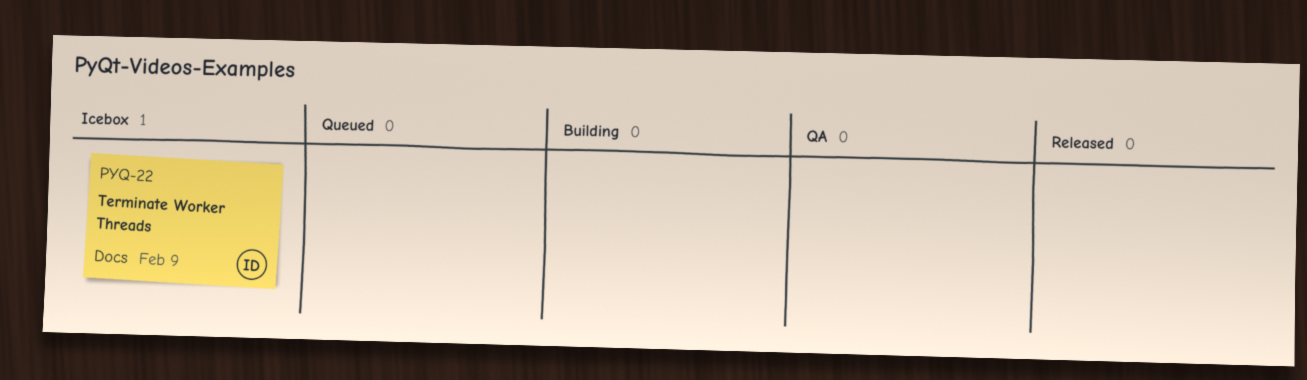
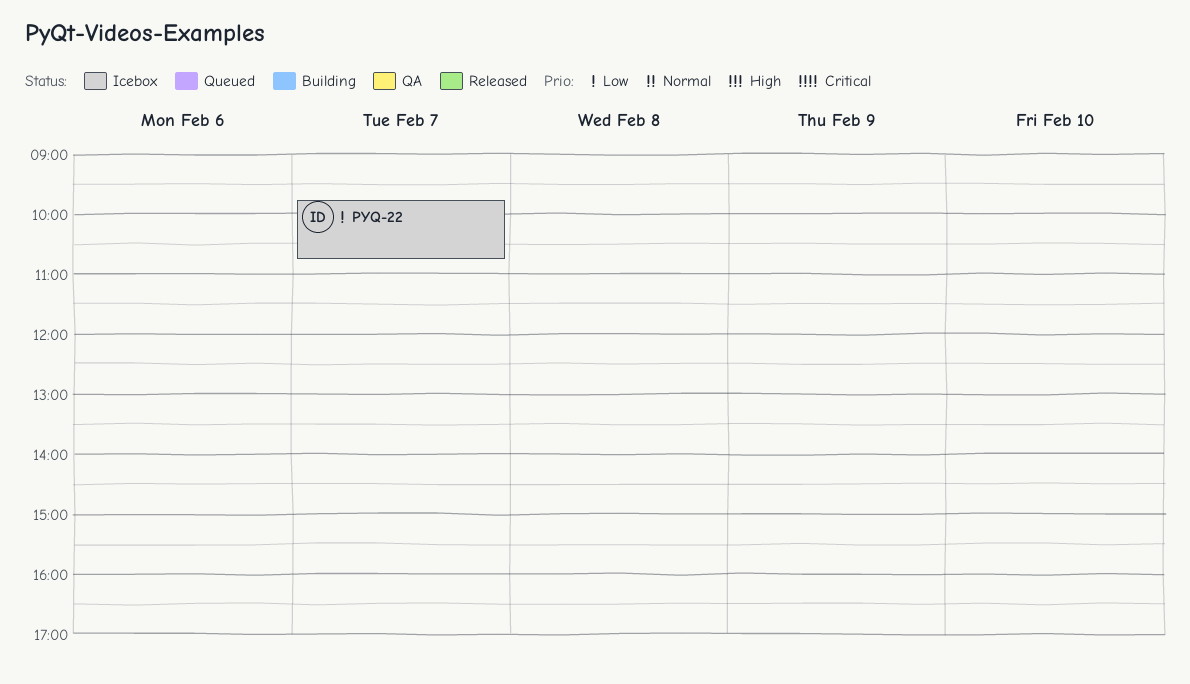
PYQ-22, day: Feb 9 -> Feb 7

